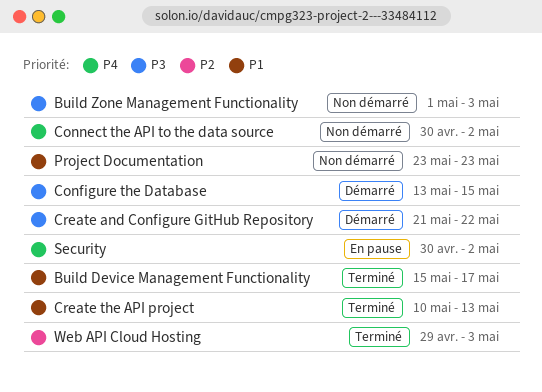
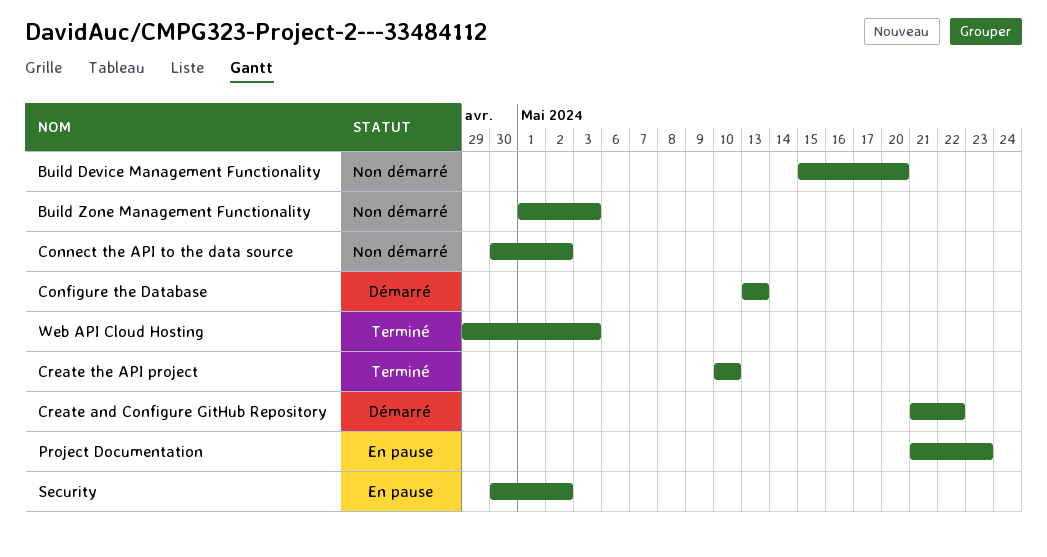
Build Device Management Functionality, status: Terminé -> Non démarré
Build Device Management Functionality, due: May 17 -> May 20
Configure the Database, due: May 15 -> May 13
Create the API project, due: May 13 -> May 10
Project Documentation, status: Non démarré -> En pause
Project Documentation, start: May 23 -> May 21

